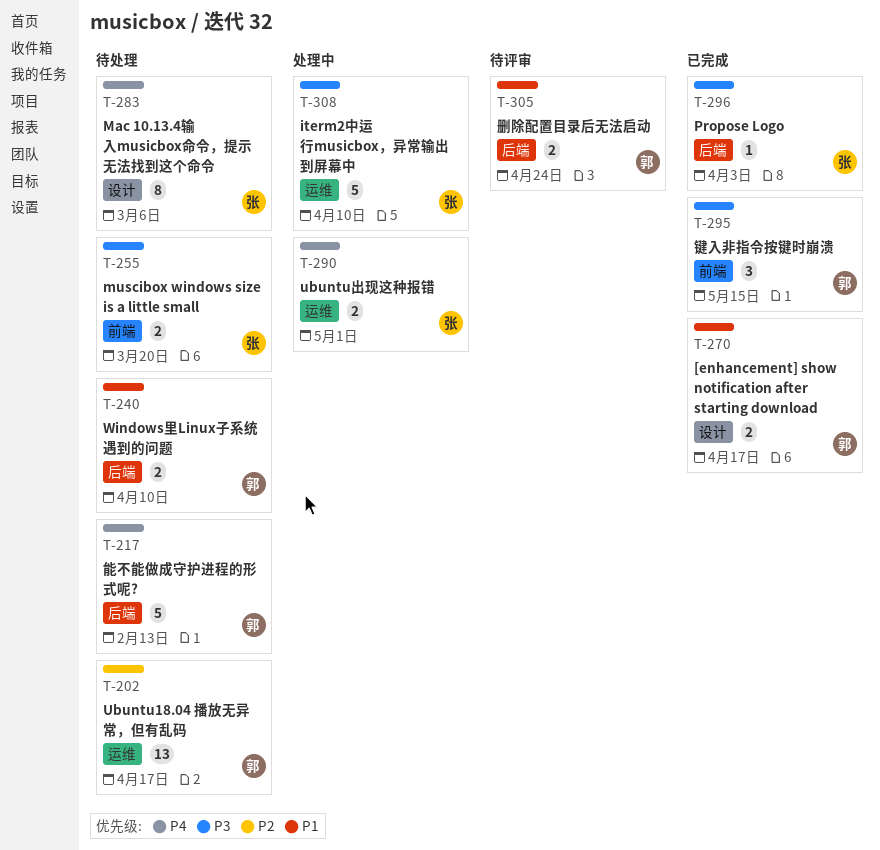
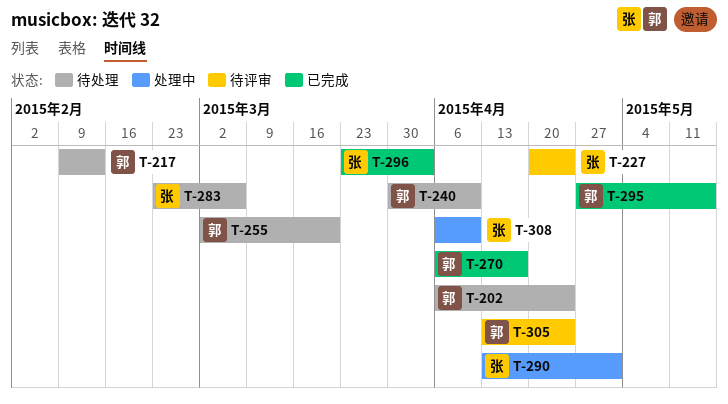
T-202, due: Apr 17 -> Apr 24
T-227: none -> present
T-255, owner: 张 -> 郭

